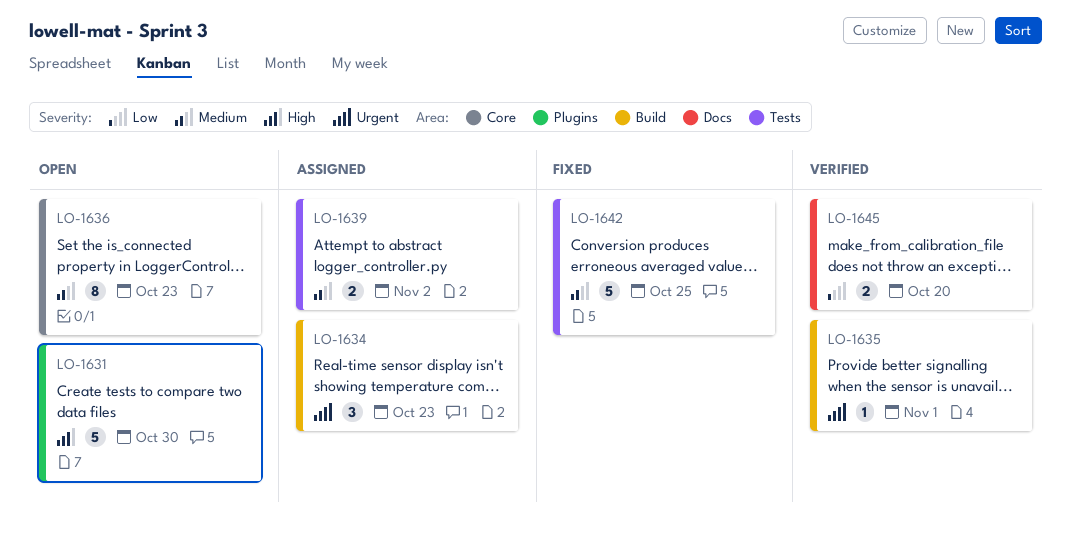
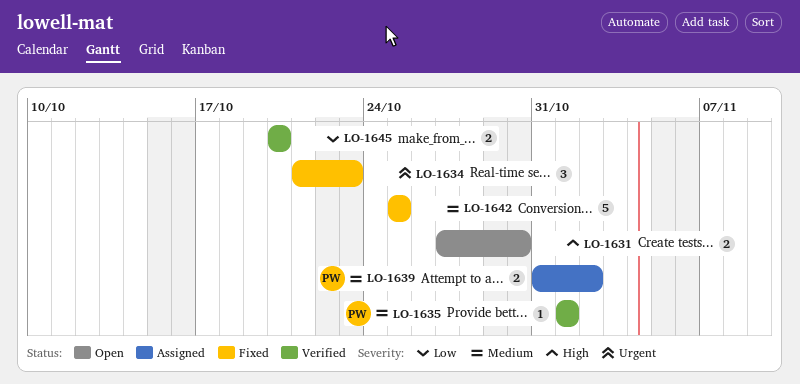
LO-1631, estimate: 5 -> 2
LO-1634, status: Assigned -> Fixed
LO-1635, priority: Urgent -> Medium
LO-1636: present -> none

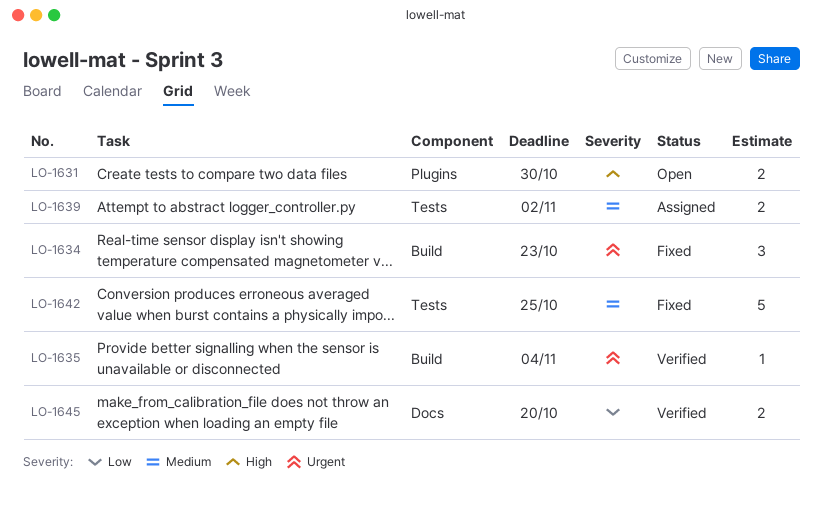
LO-1635, priority: Medium -> Urgent
LO-1635, due: Nov 1 -> Nov 4

